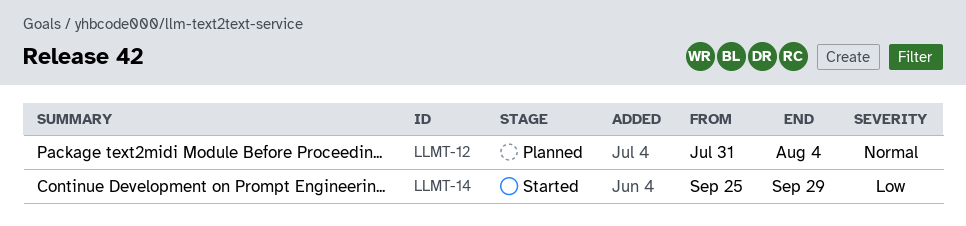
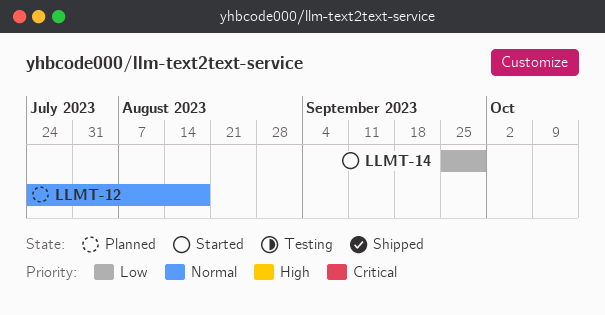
LLMT-12, start: Jul 31 -> Jul 24
LLMT-12, due: Aug 4 -> Aug 18

